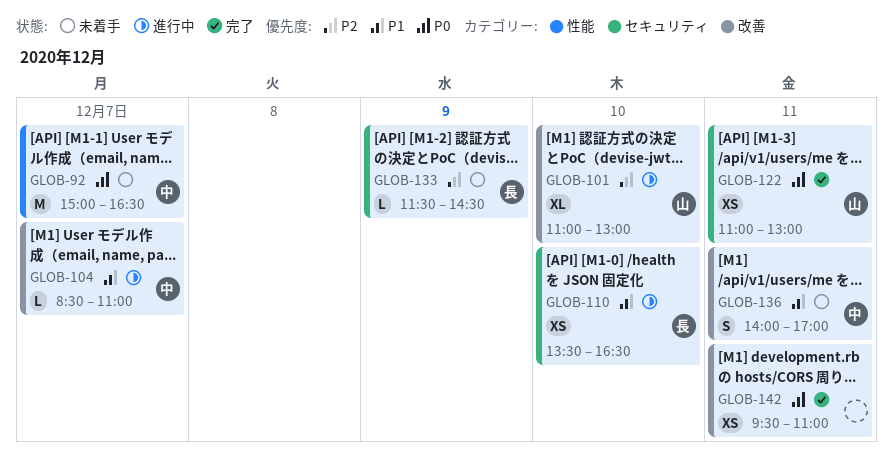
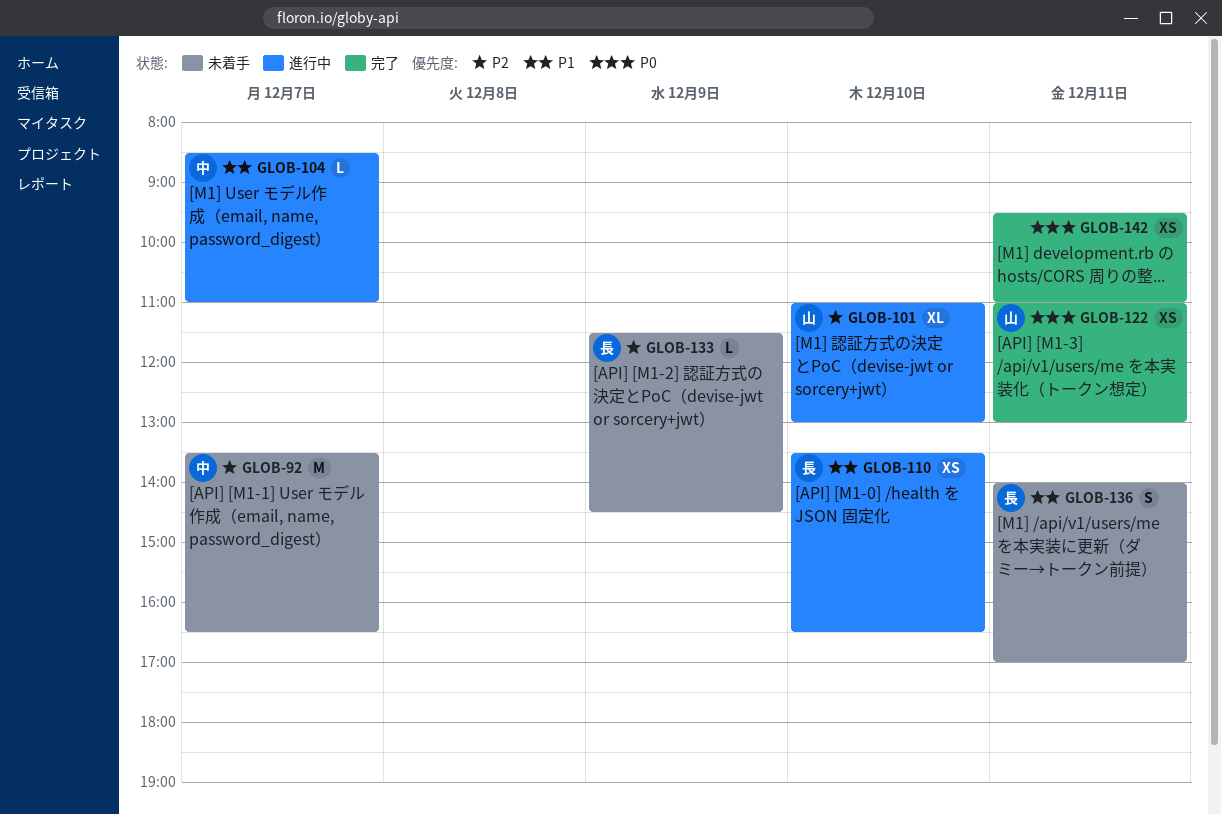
GLOB-92, priority: P0 -> P2
GLOB-92, begins: 15:00 -> 13:30
GLOB-136, owner: 中 -> 長

